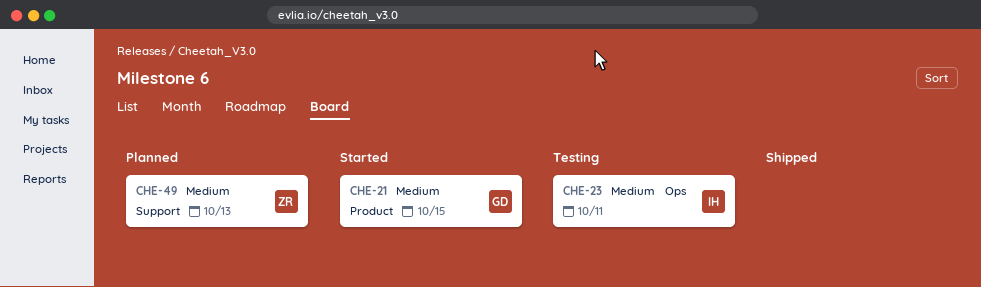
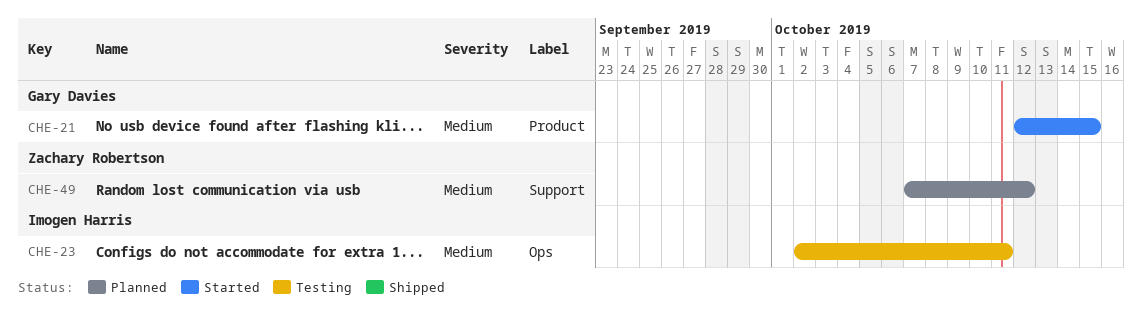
CHE-49, due: Oct 13 -> Oct 12

